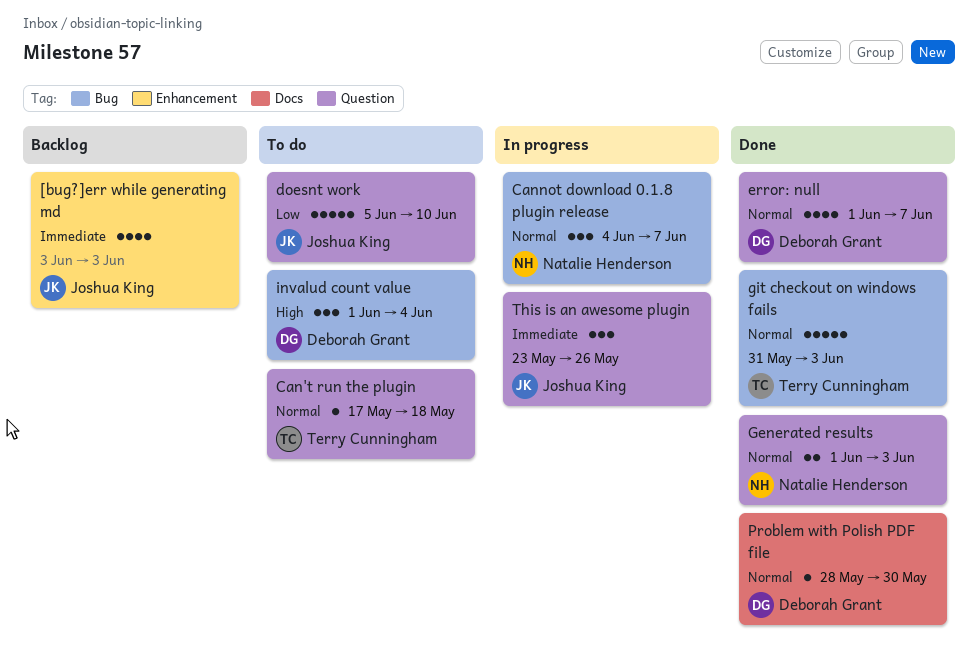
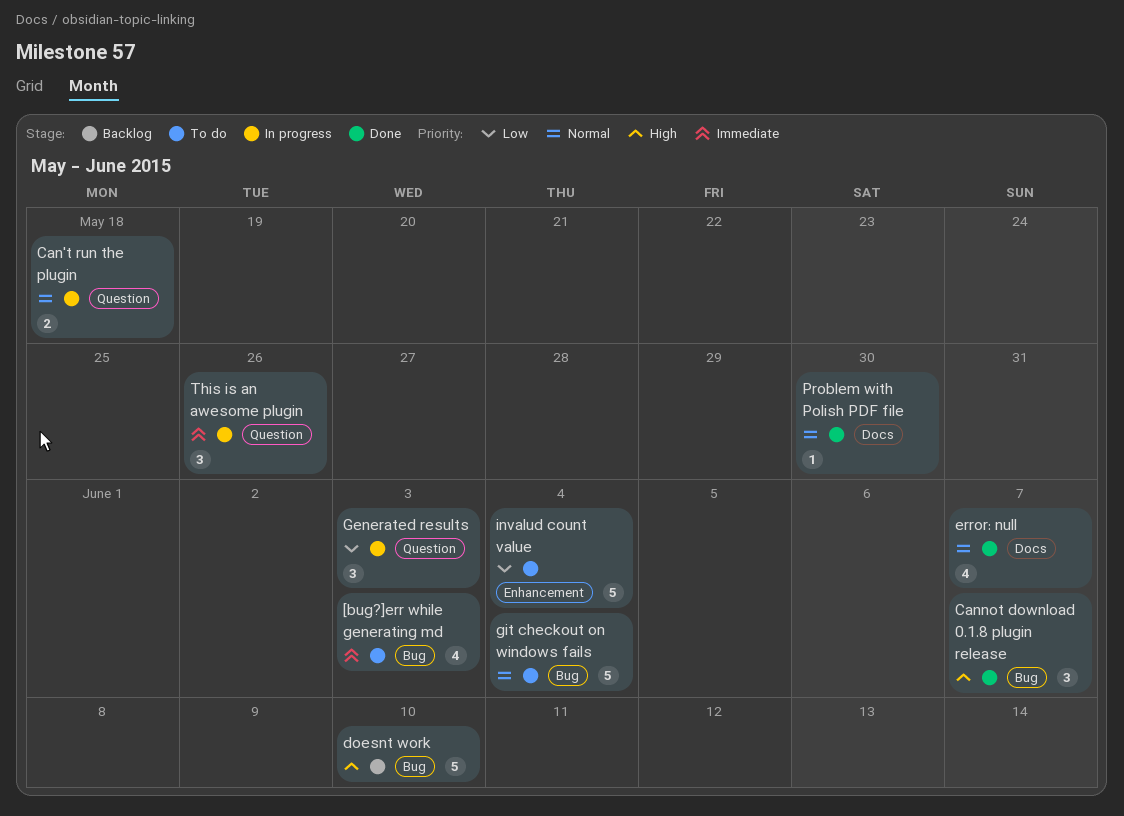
[bug?]err while generating md, status: Backlog -> To do
[bug?]err while generating md, label: Enhancement -> Bug
Can't run the plugin, status: To do -> In progress
Can't run the plugin, estimate: 1 -> 2
Cannot download 0.1.8 plugin release, status: In progress -> Done
Cannot download 0.1.8 plugin release, priority: Normal -> High
doesnt work, status: To do -> Backlog
doesnt work, priority: Low -> High
doesnt work, label: Question -> Bug
error: null, label: Question -> Docs
Generated results, status: Done -> In progress
Generated results, priority: Normal -> Low
Generated results, estimate: 2 -> 3
git checkout on windows fails, status: Done -> To do
git checkout on windows fails, due: Jun 3 -> Jun 4
invalud count value, priority: High -> Low
invalud count value, label: Bug -> Enhancement
invalud count value, estimate: 3 -> 5

